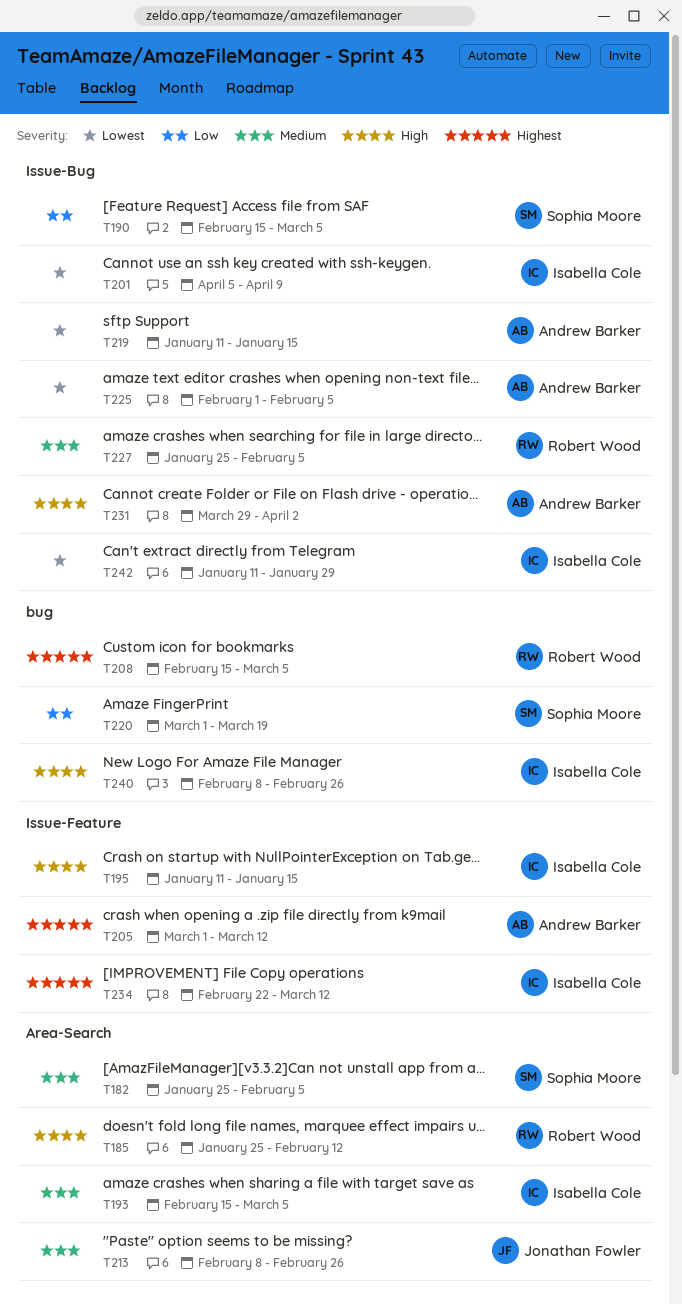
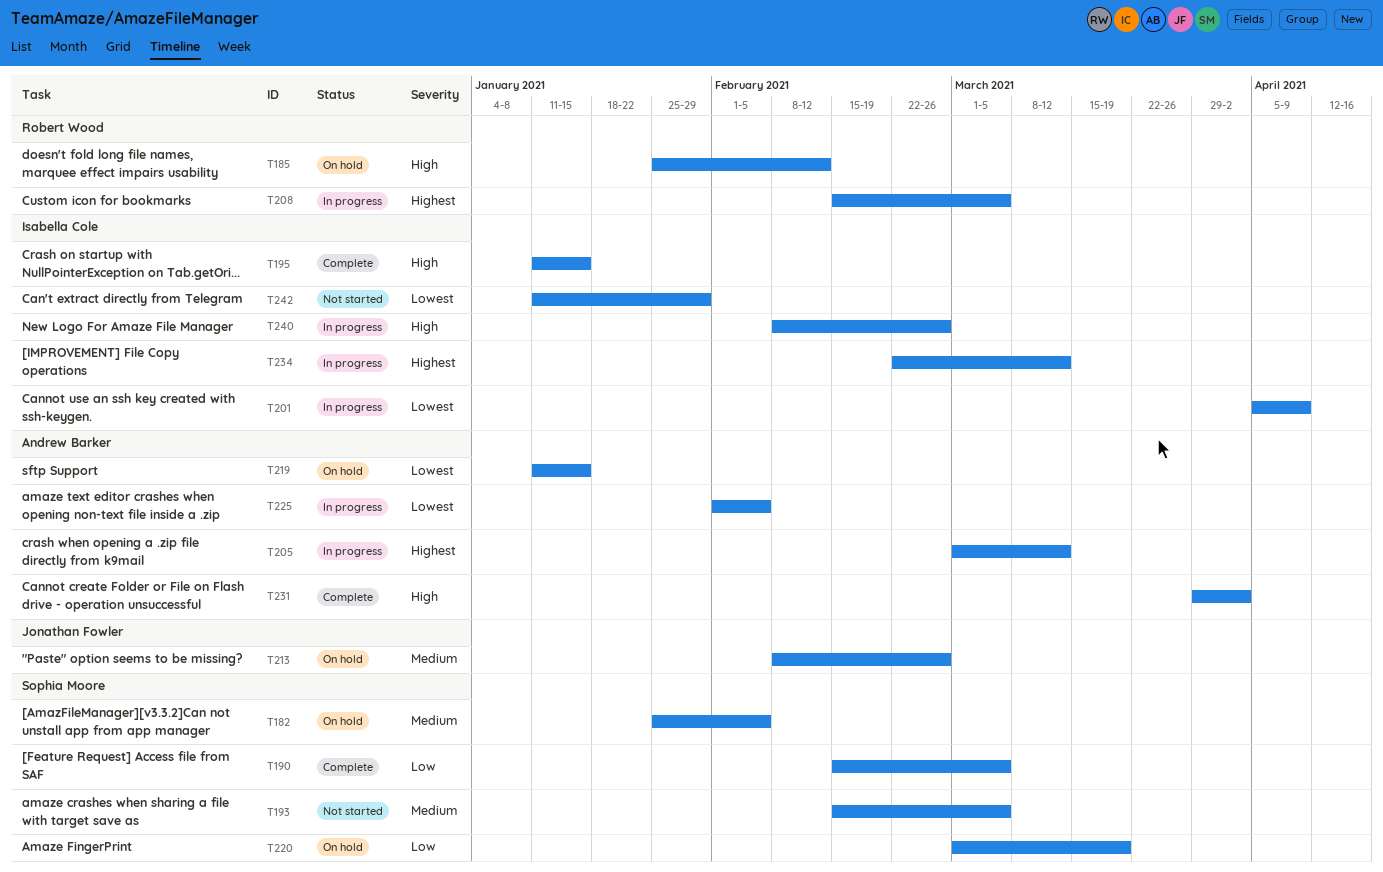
T193, owner: Isabella Cole -> Sophia Moore
T227: present -> none

